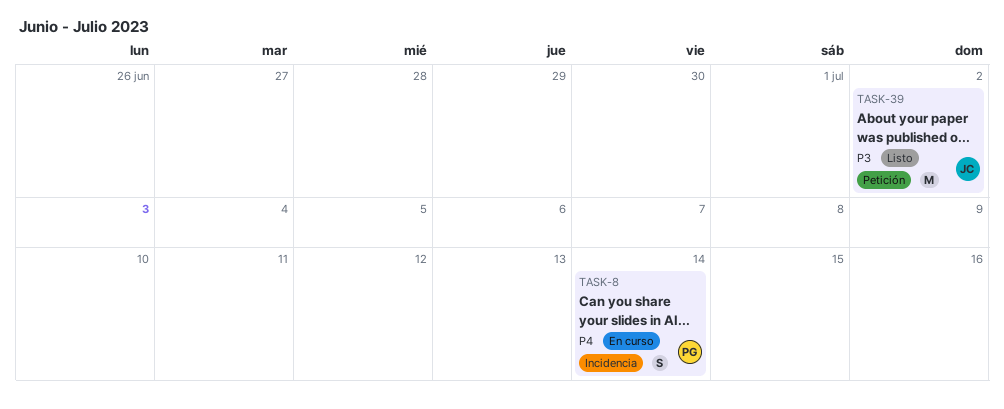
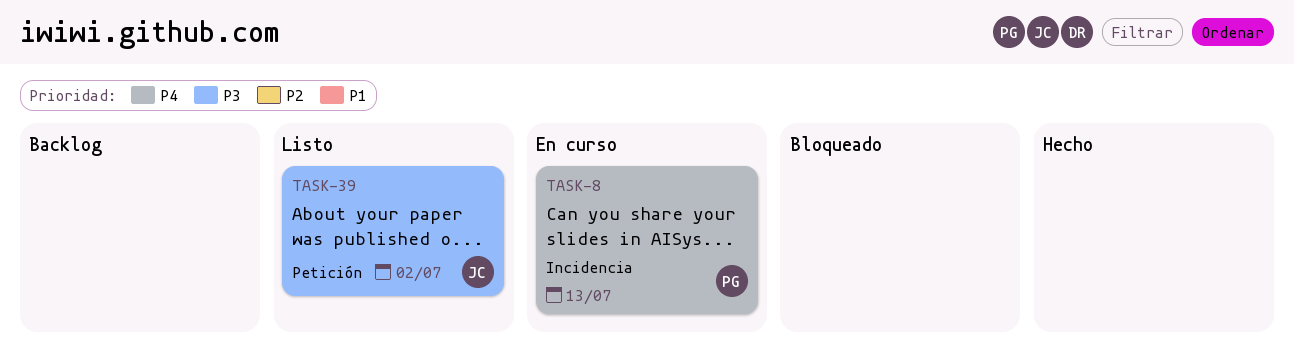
TASK-8, due: Jul 14 -> Jul 13

